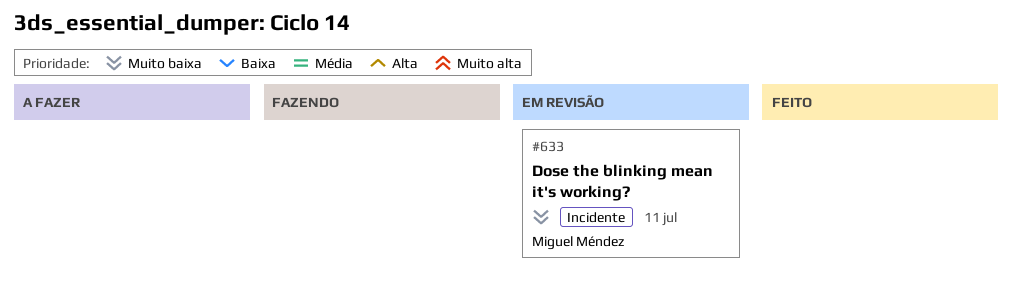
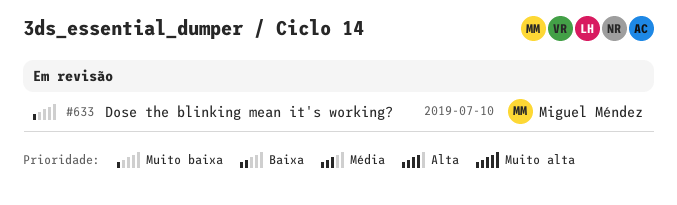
#633, due: Jul 11 -> Jul 10

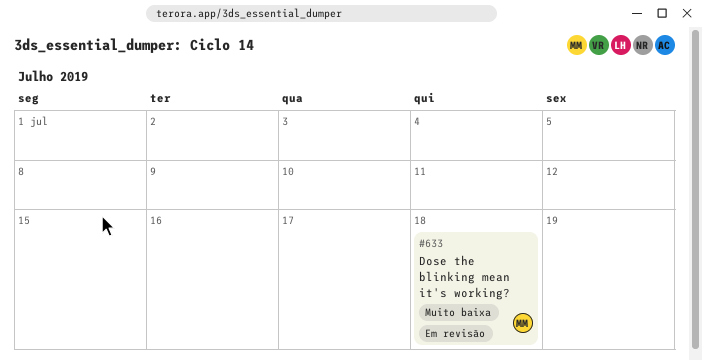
#633, due: Jul 10 -> Jul 18

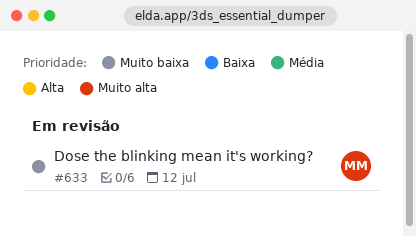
#633, due: Jul 18 -> Jul 12

